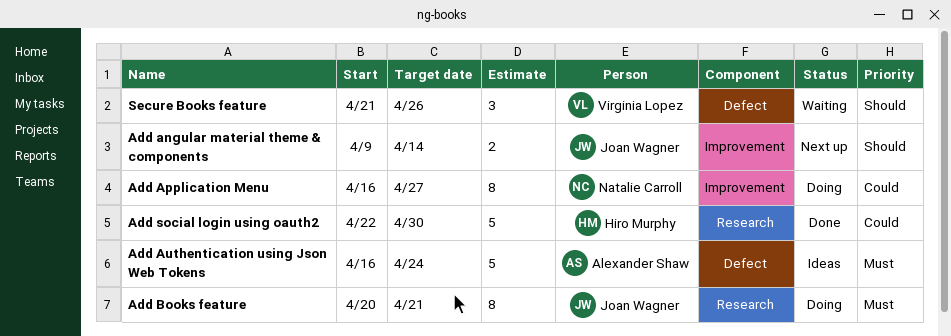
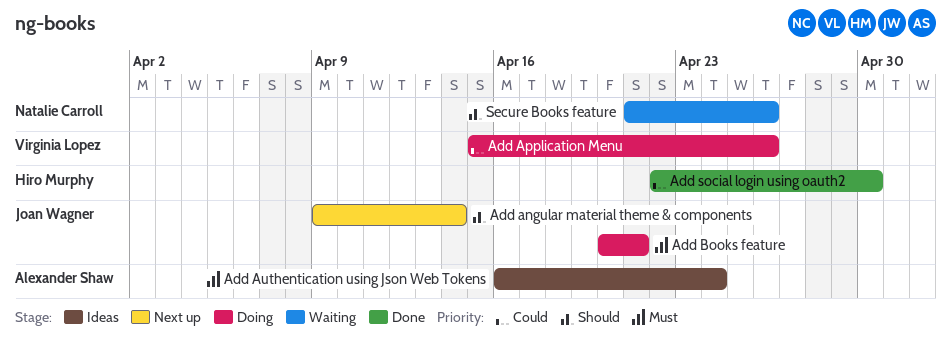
Add Application Menu, owner: Natalie Carroll -> Virginia Lopez
Add Application Menu, start: Apr 16 -> Apr 15
Add Application Menu, due: Apr 27 -> Apr 26
Secure Books feature, owner: Virginia Lopez -> Natalie Carroll

